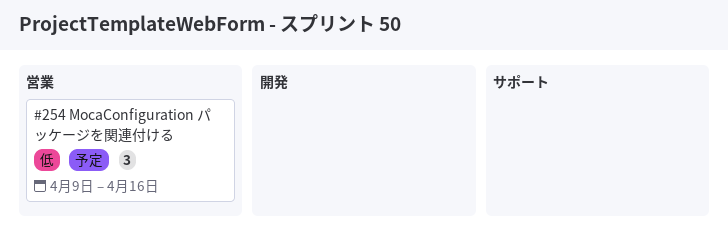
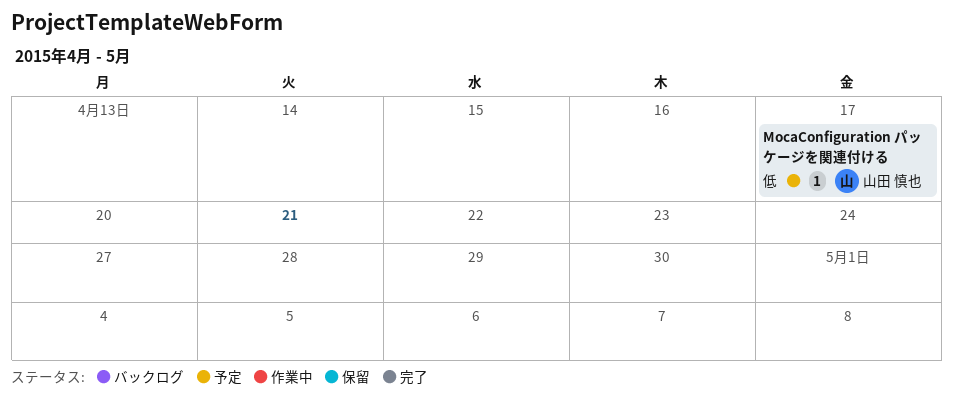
MocaConfiguration パッケージを関連付ける, estimate: 3 -> 1
MocaConfiguration パッケージを関連付ける, due: Apr 16 -> Apr 17

